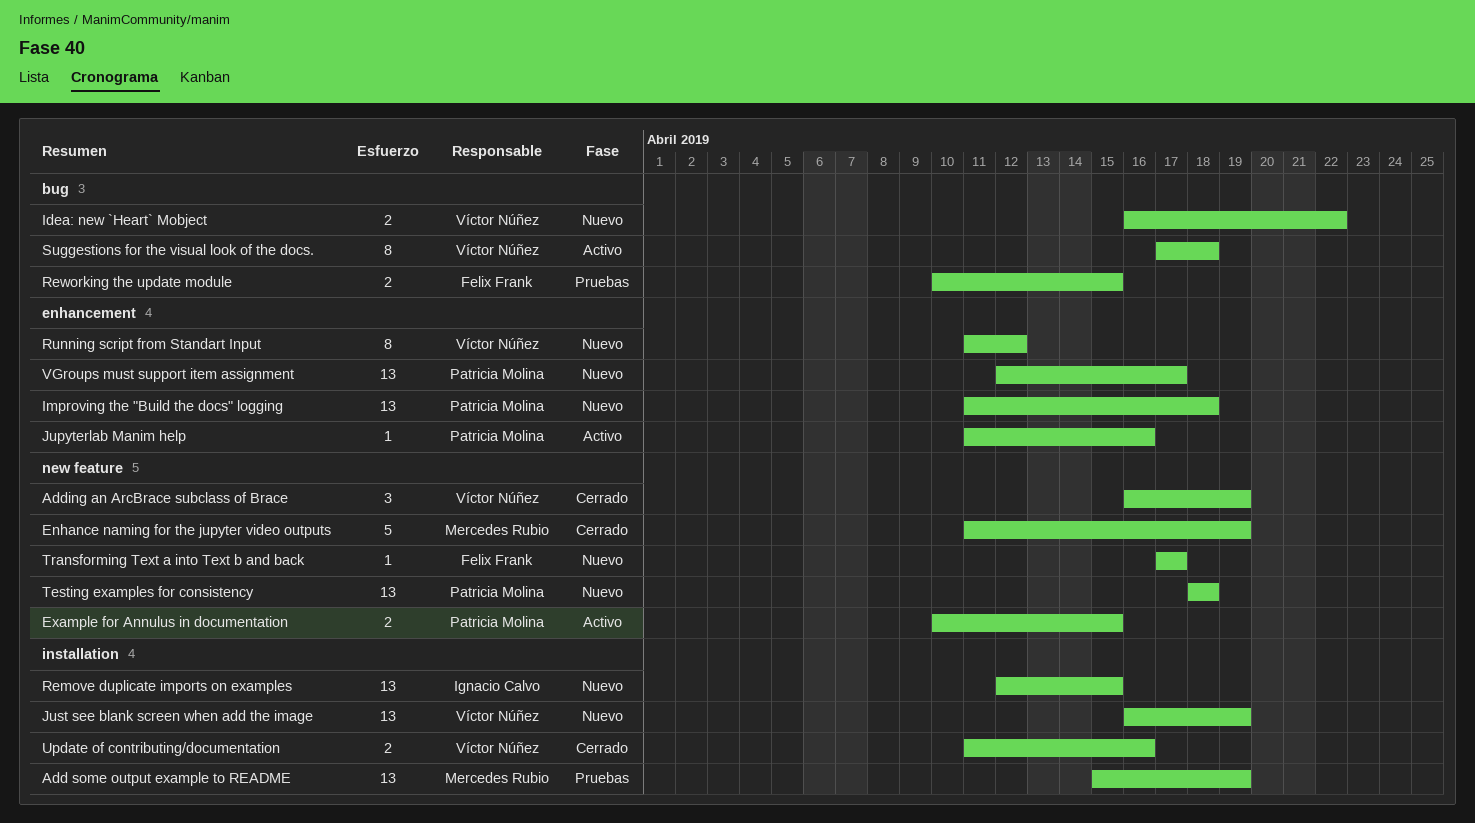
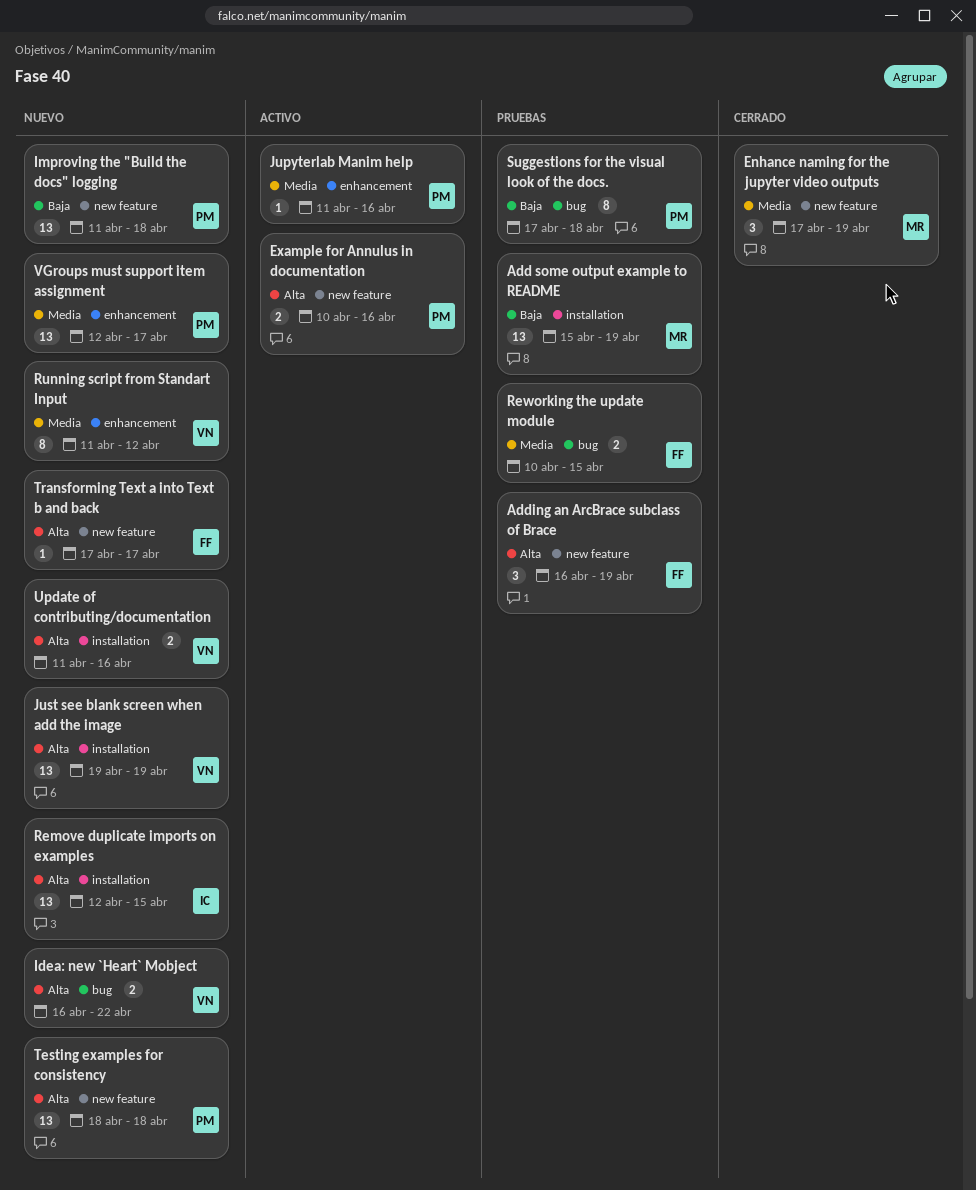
Adding an ArcBrace subclass of Brace, status: Cerrado -> Pruebas
Adding an ArcBrace subclass of Brace, owner: Víctor Núñez -> Felix Frank
Enhance naming for the jupyter video outputs, estimate: 5 -> 3
Enhance naming for the jupyter video outputs, start: Apr 11 -> Apr 17
Example for Annulus in documentation, due: Apr 15 -> Apr 16
Improving the "Build the docs" logging, label: enhancement -> new feature
Just see blank screen when add the image, start: Apr 16 -> Apr 19
Suggestions for the visual look of the docs., status: Activo -> Pruebas
Suggestions for the visual look of the docs., owner: Víctor Núñez -> Patricia Molina
Update of contributing/documentation, status: Cerrado -> Nuevo

